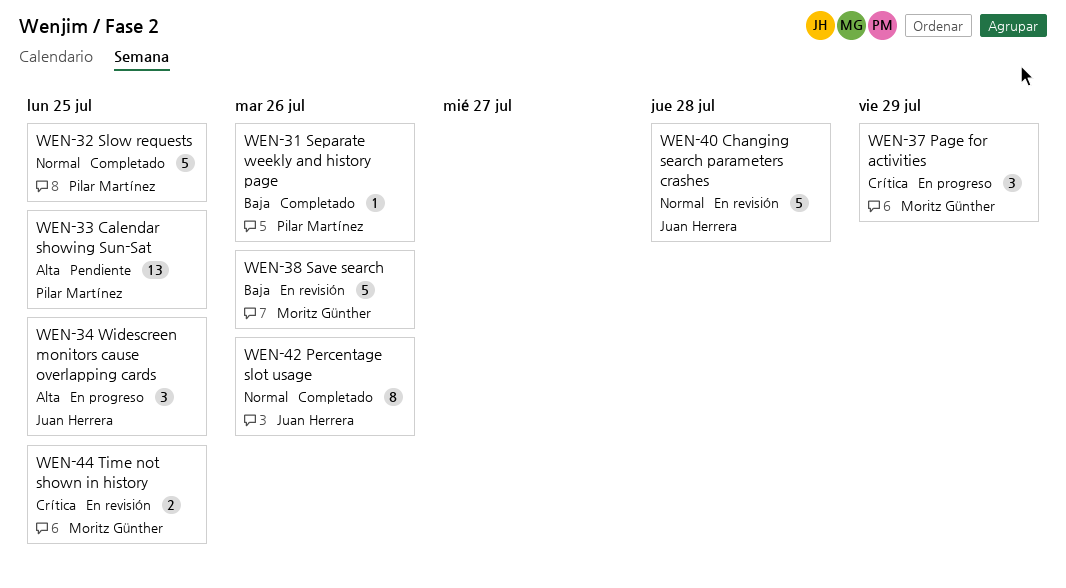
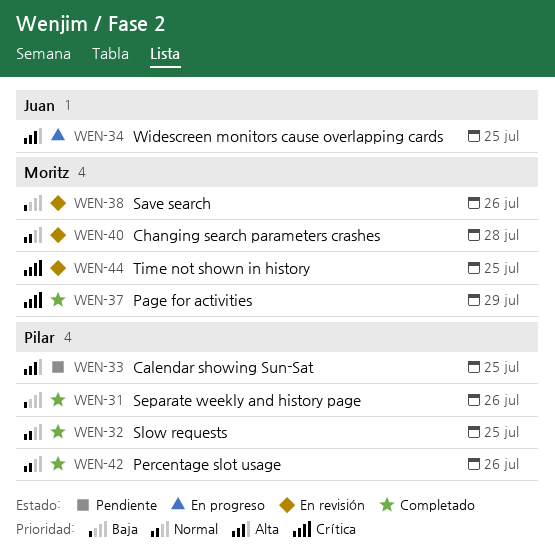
WEN-37, status: En progreso -> Completado
WEN-40, owner: Juan Herrera -> Moritz Günther
WEN-42, owner: Juan Herrera -> Pilar Martínez

